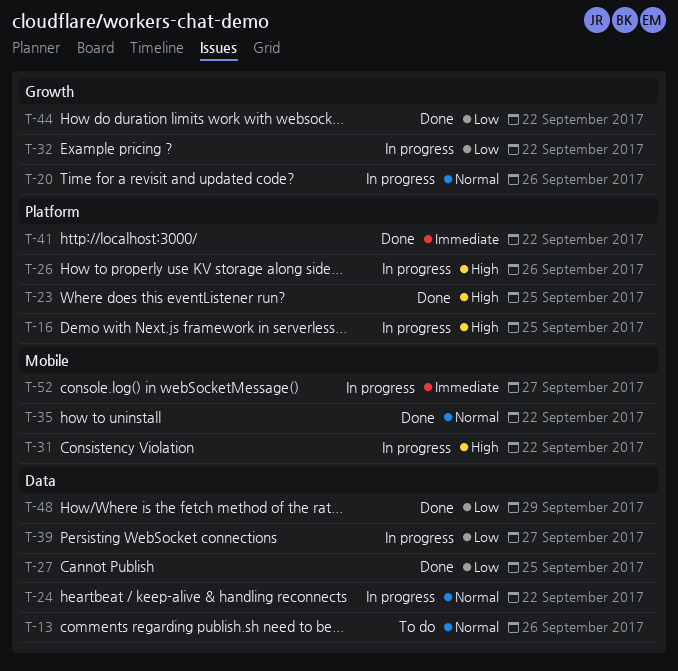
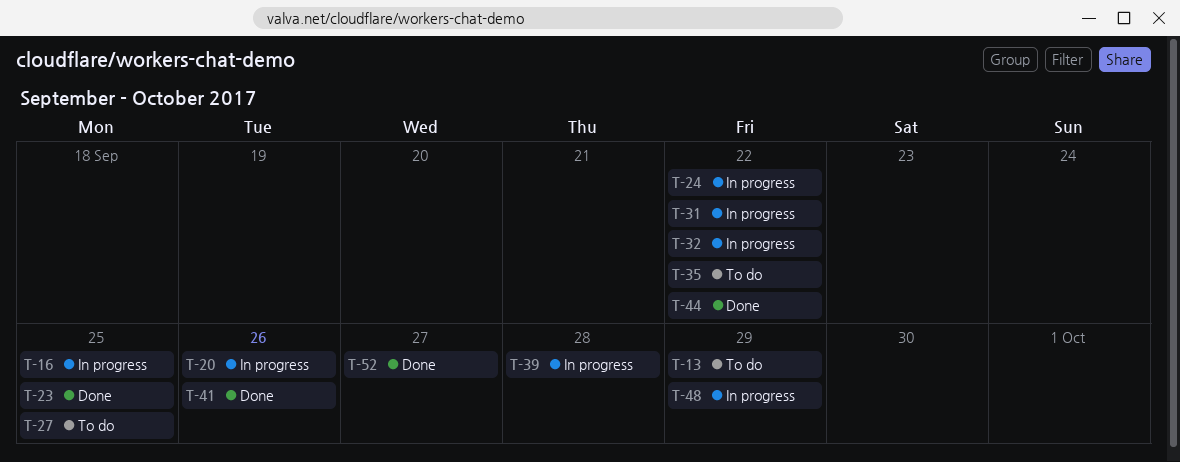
T-13, due: Sep 26 -> Sep 29
T-26: present -> none
T-27, status: Done -> To do
T-35, status: Done -> To do
T-39, due: Sep 27 -> Sep 28
T-41, due: Sep 22 -> Sep 26
T-48, status: Done -> In progress
T-52, status: In progress -> Done

